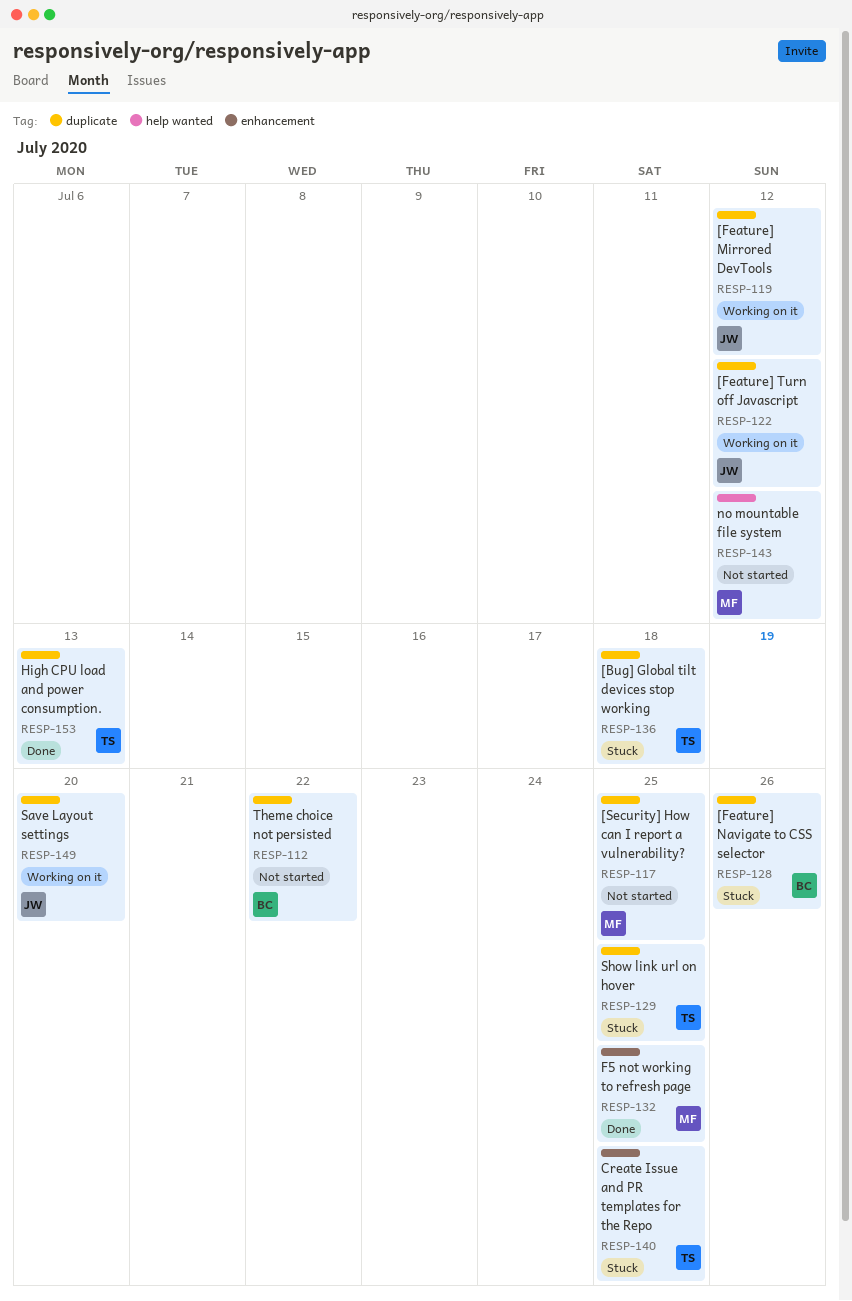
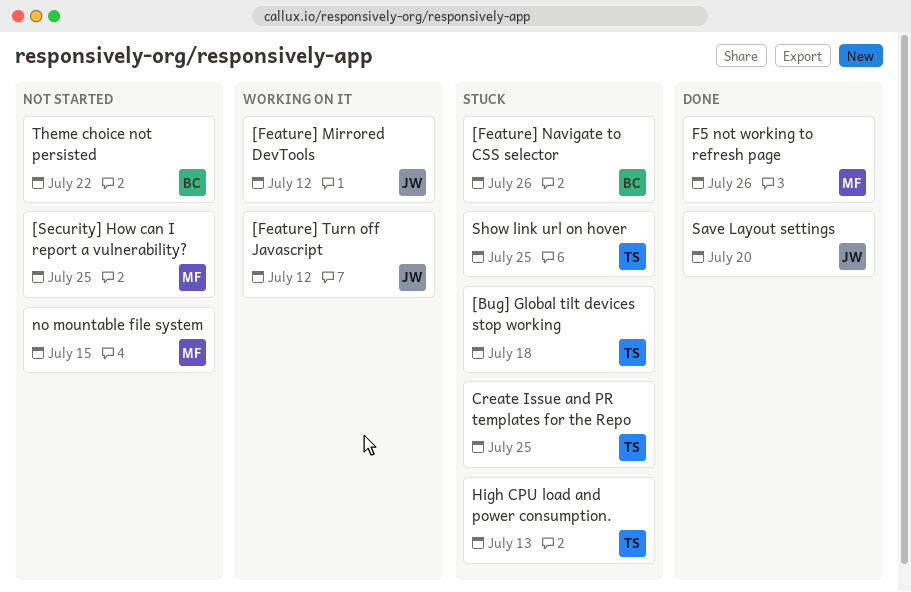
F5 not working to refresh page, due: Jul 25 -> Jul 26
High CPU load and power consumption., status: Done -> Stuck
no mountable file system, due: Jul 12 -> Jul 15
Save Layout settings, status: Working on it -> Done

